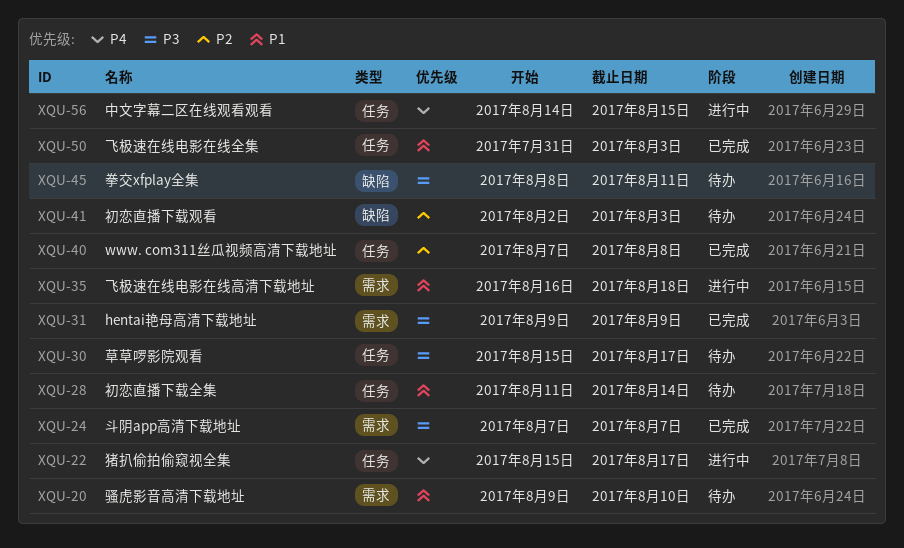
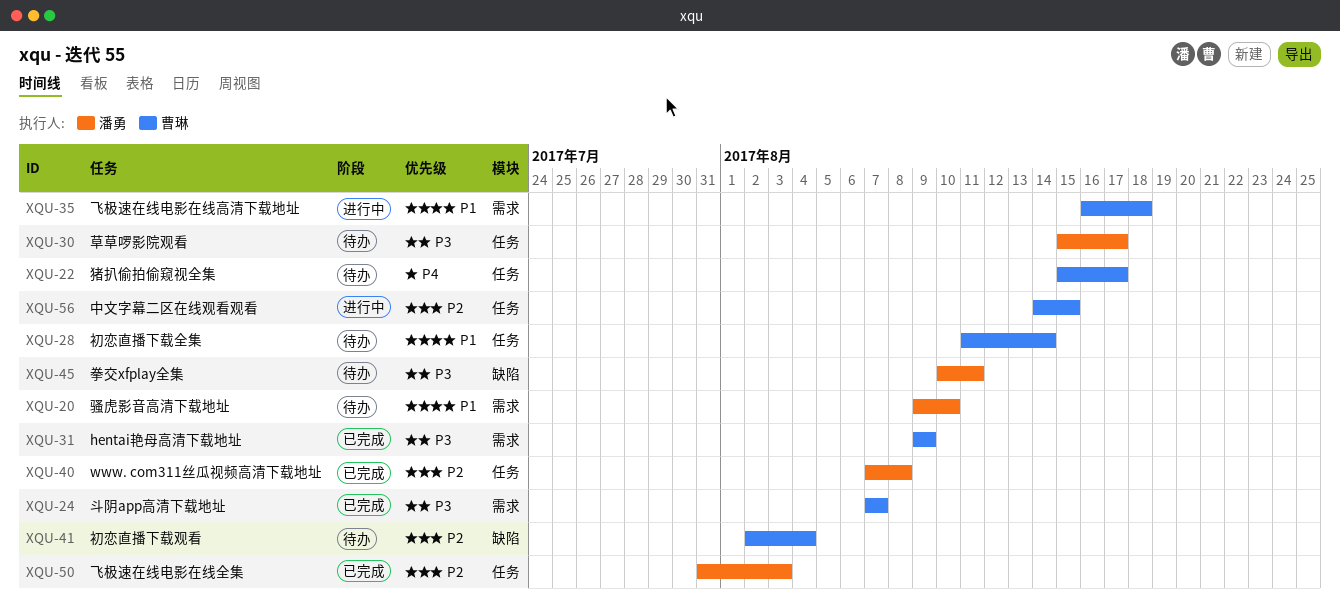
XQU-22, status: 进行中 -> 待办
XQU-41, due: Aug 3 -> Aug 4
XQU-45, start: Aug 8 -> Aug 10
XQU-50, priority: P1 -> P2
XQU-56, priority: P4 -> P2

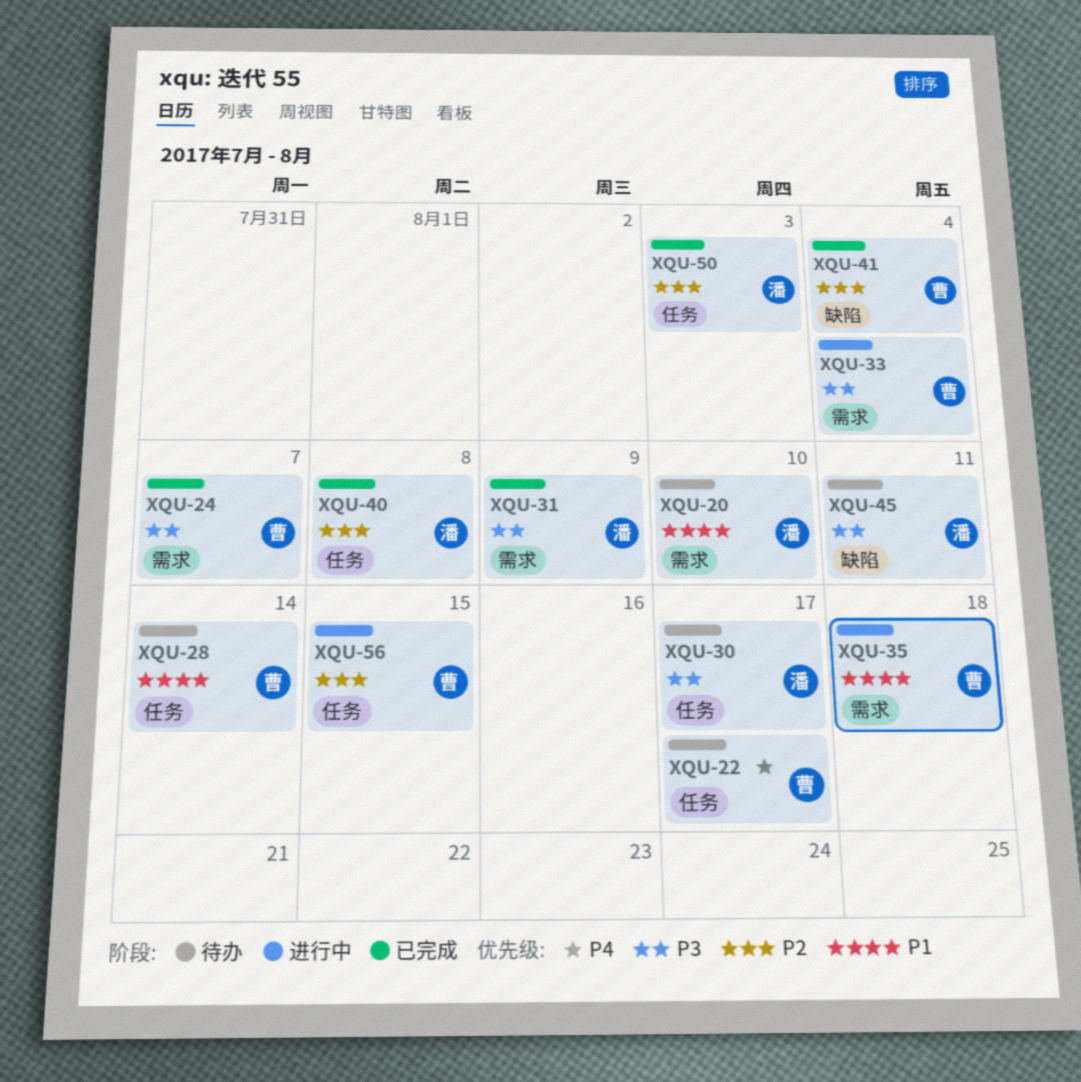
XQU-31, owner: 曹琳 -> 潘勇
XQU-33: none -> present
XQU-41, status: 待办 -> 已完成

